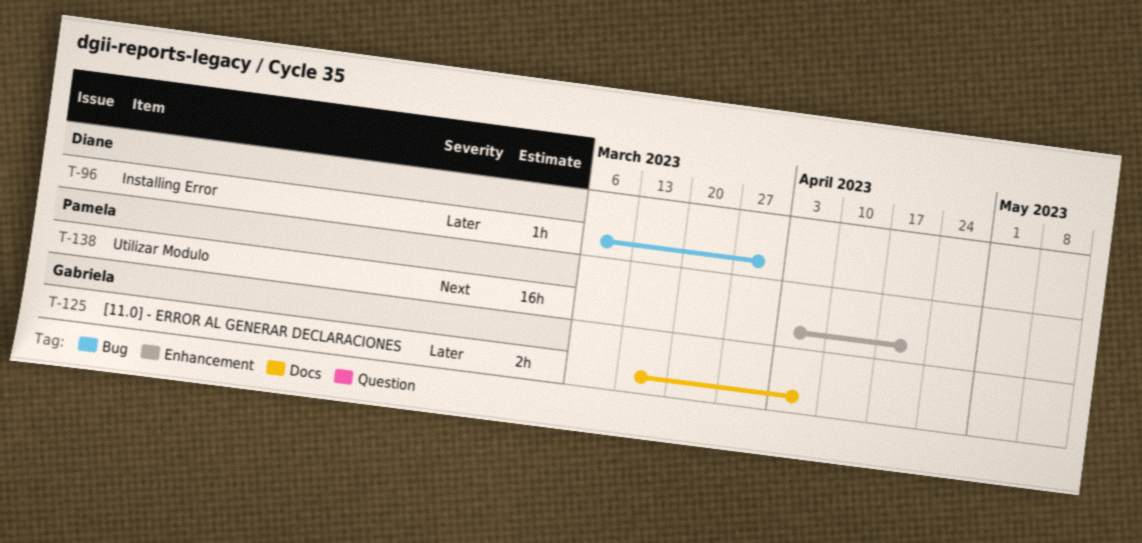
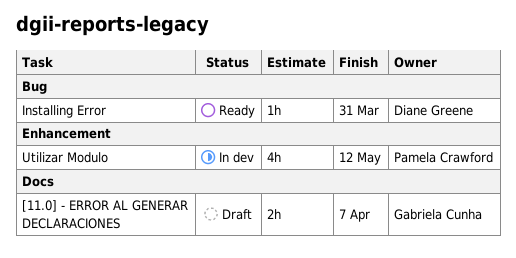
Utilizar Modulo, estimate: 16h -> 4h
Utilizar Modulo, due: Apr 21 -> May 12

